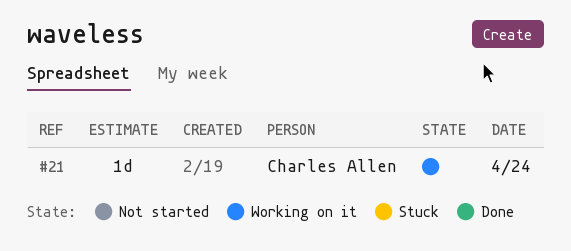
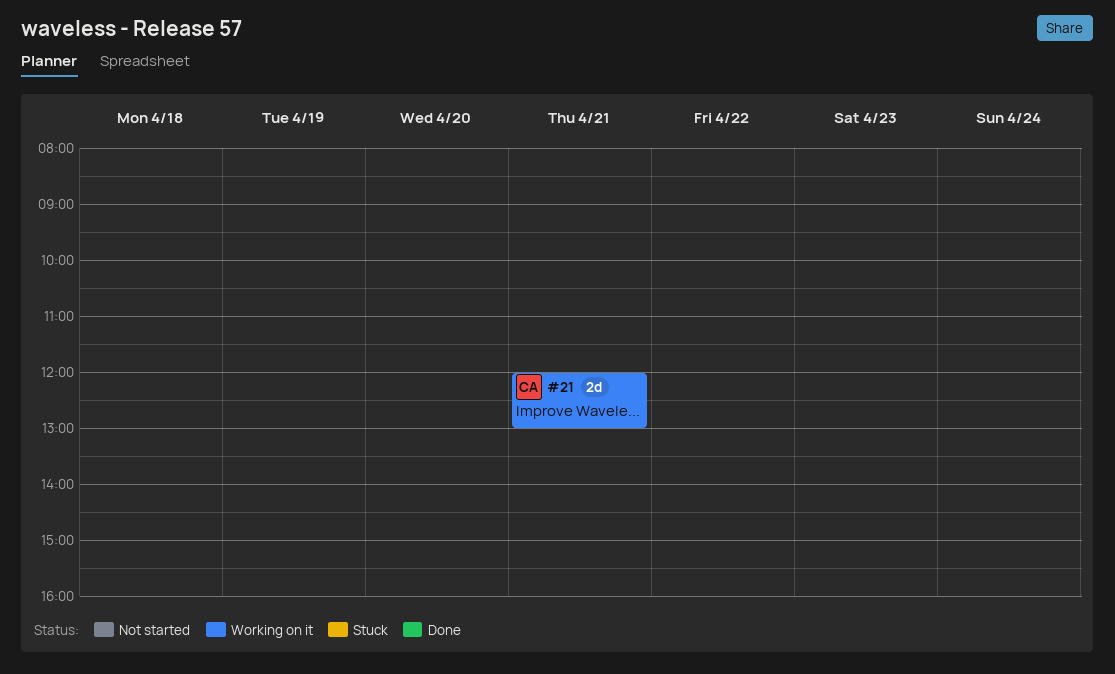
#21, estimate: 1d -> 2d
#21, day: Apr 24 -> Apr 21

